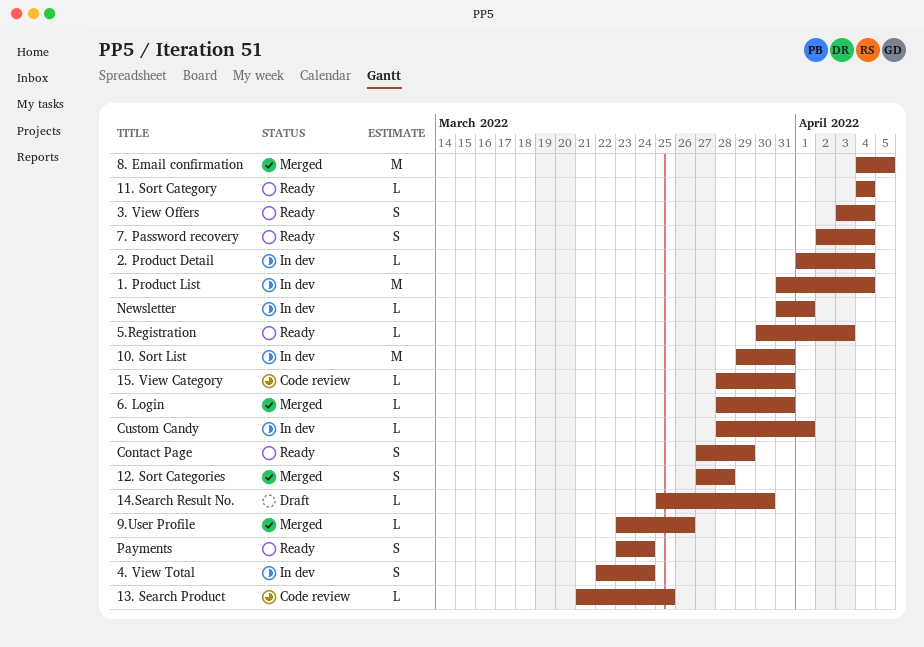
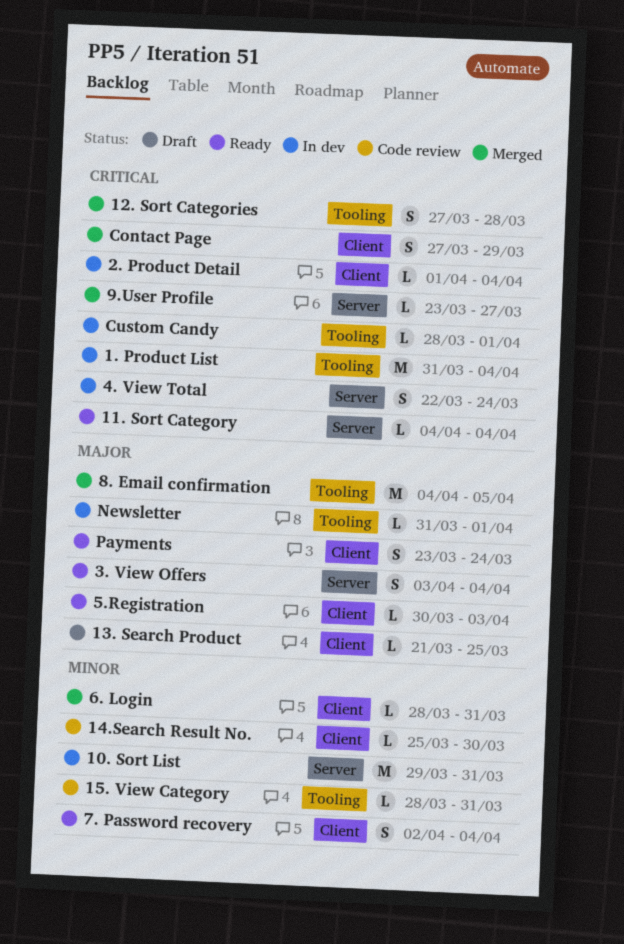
13. Search Product, status: Code review -> Draft
14.Search Result No., status: Draft -> Code review
9.User Profile, due: Mar 26 -> Mar 27
Contact Page, status: Ready -> Merged

